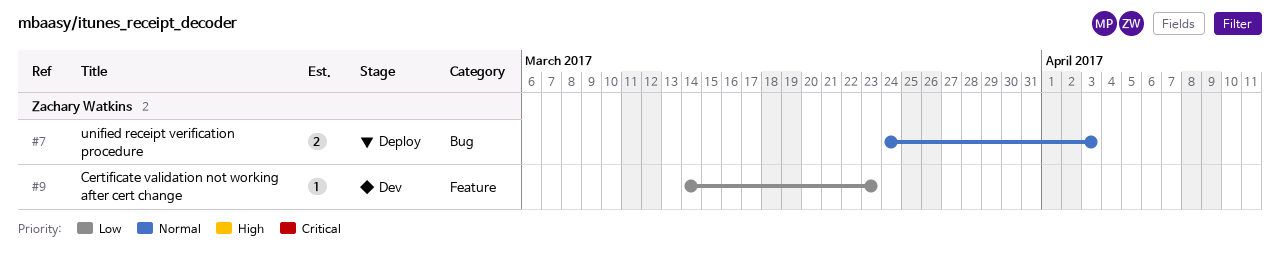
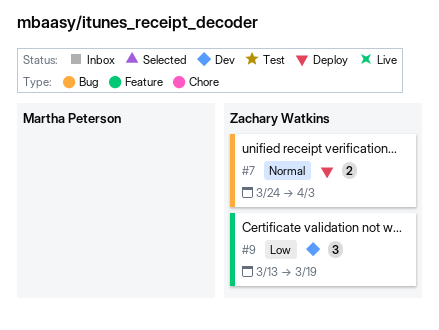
#9, estimate: 1 -> 3
#9, start: Mar 14 -> Mar 13
#9, due: Mar 23 -> Mar 19

